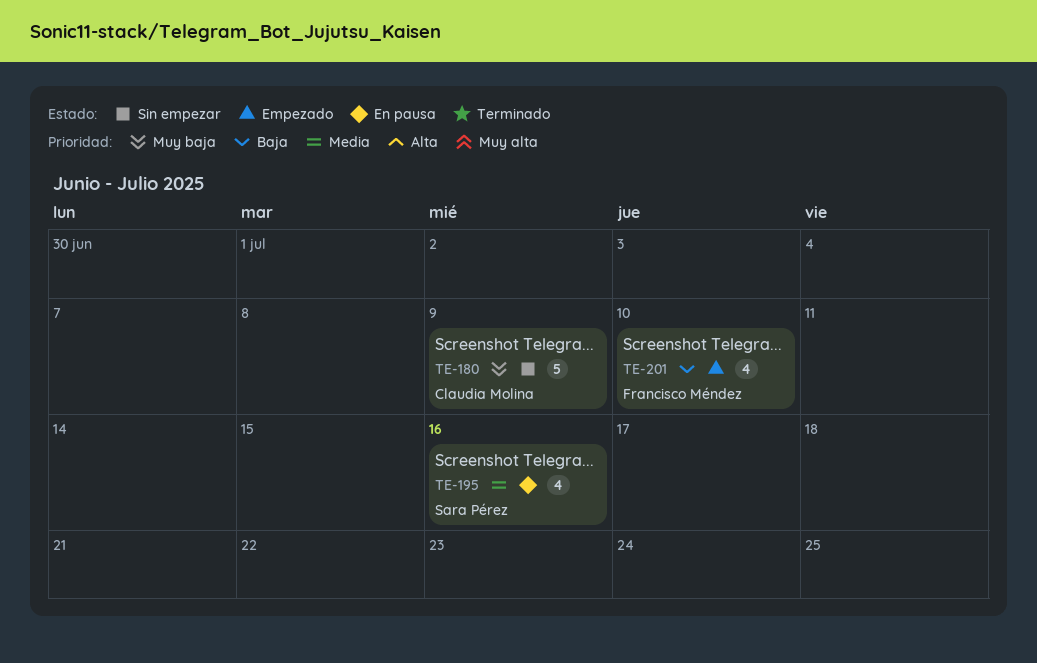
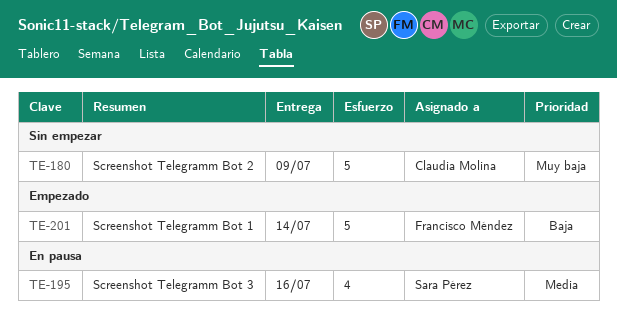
TE-201, estimate: 4 -> 5
TE-201, due: Jul 10 -> Jul 14

